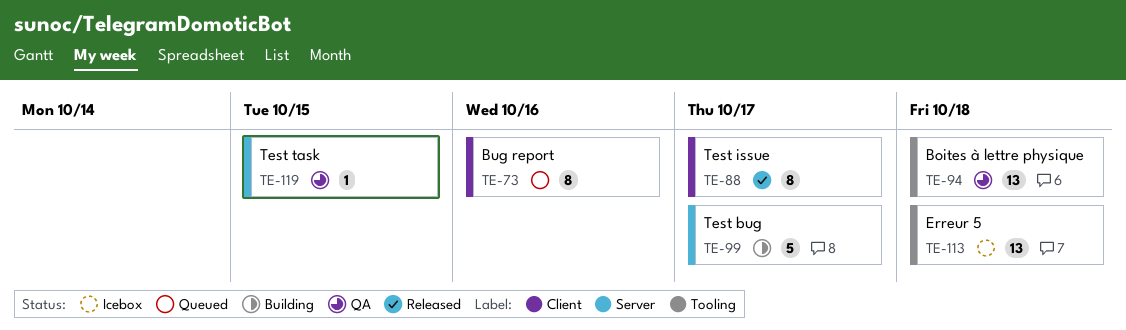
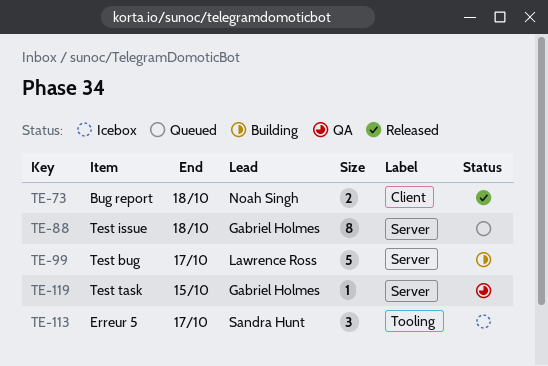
TE-73, status: Queued -> Released
TE-73, estimate: 8 -> 2
TE-73, due: Oct 16 -> Oct 18
TE-88, status: Released -> Queued
TE-88, label: Client -> Server
TE-88, due: Oct 17 -> Oct 18
TE-94: present -> none
TE-113, estimate: 13 -> 3
TE-113, due: Oct 18 -> Oct 17

